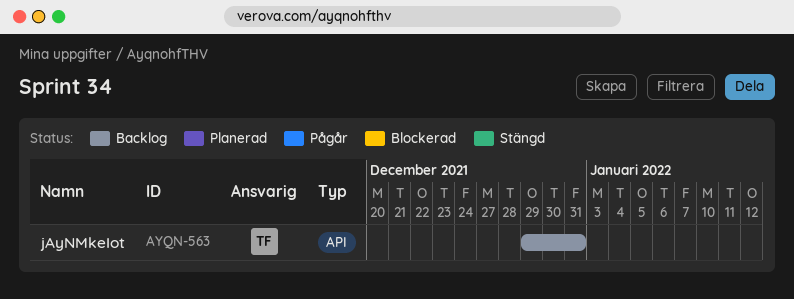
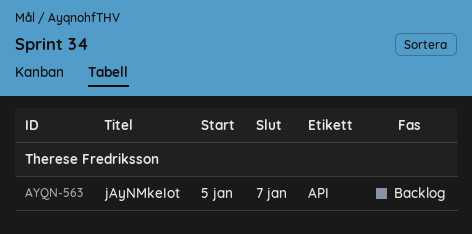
AYQN-563, start: Dec 29 -> Jan 5
AYQN-563, due: Dec 31 -> Jan 7

